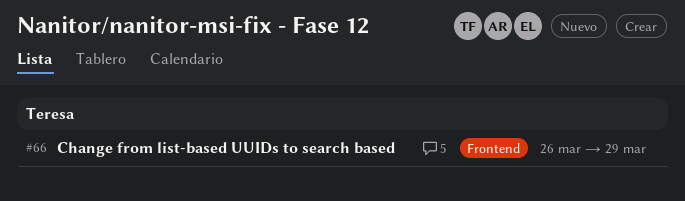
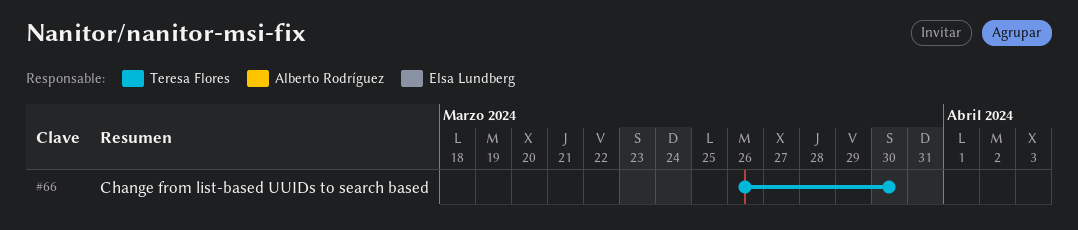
#66, due: Mar 29 -> Mar 30

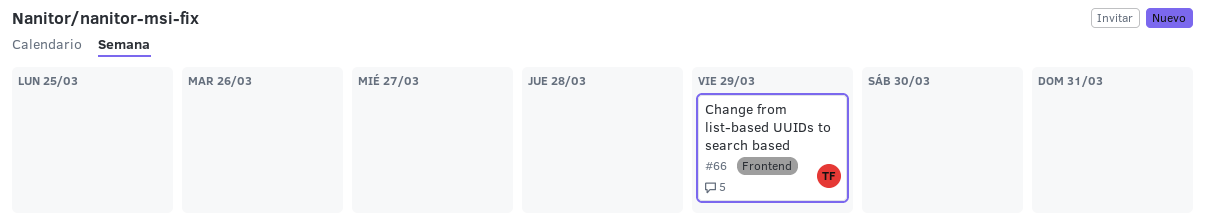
#66, due: Mar 30 -> Mar 29

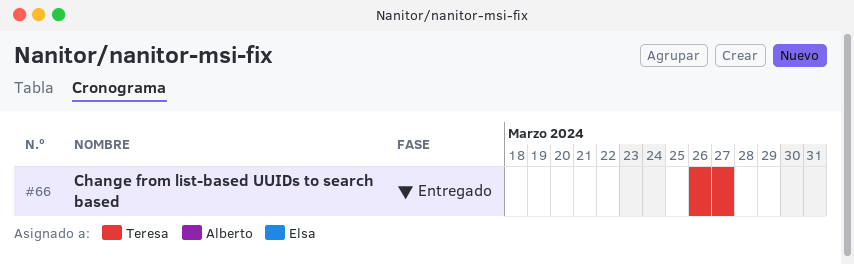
#66, due: Mar 29 -> Mar 27

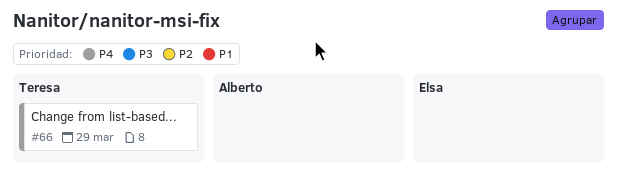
#66, due: Mar 27 -> Mar 29

